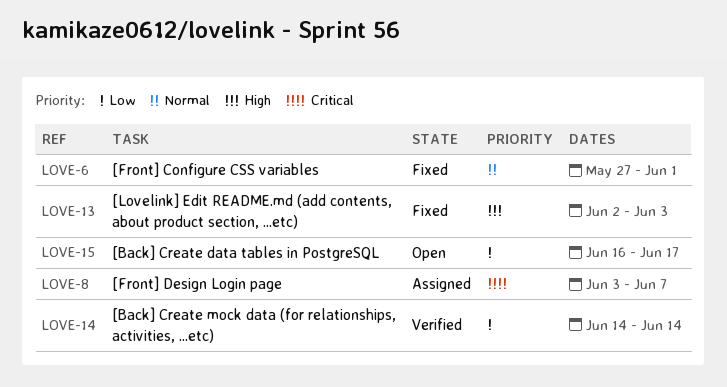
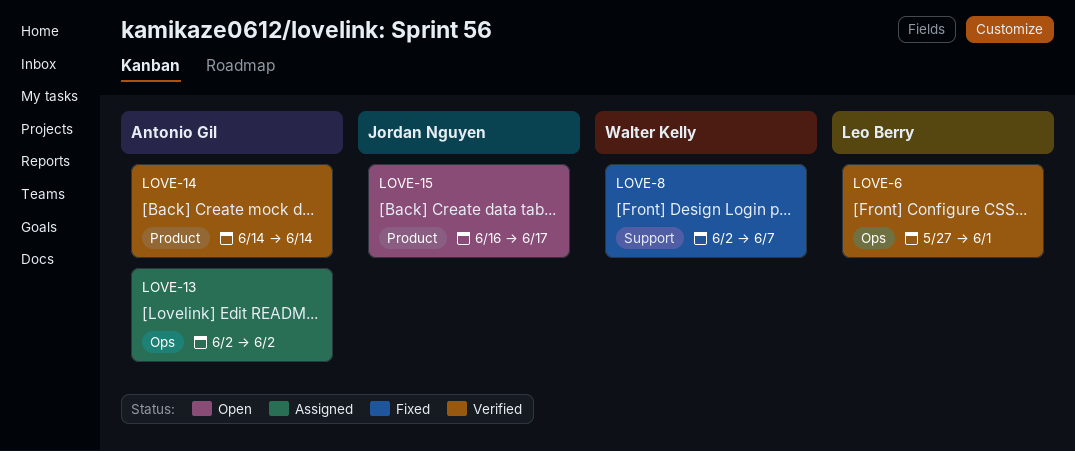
LOVE-6, status: Fixed -> Verified
LOVE-8, status: Assigned -> Fixed
LOVE-8, start: Jun 3 -> Jun 2
LOVE-13, status: Fixed -> Assigned
LOVE-13, due: Jun 3 -> Jun 2

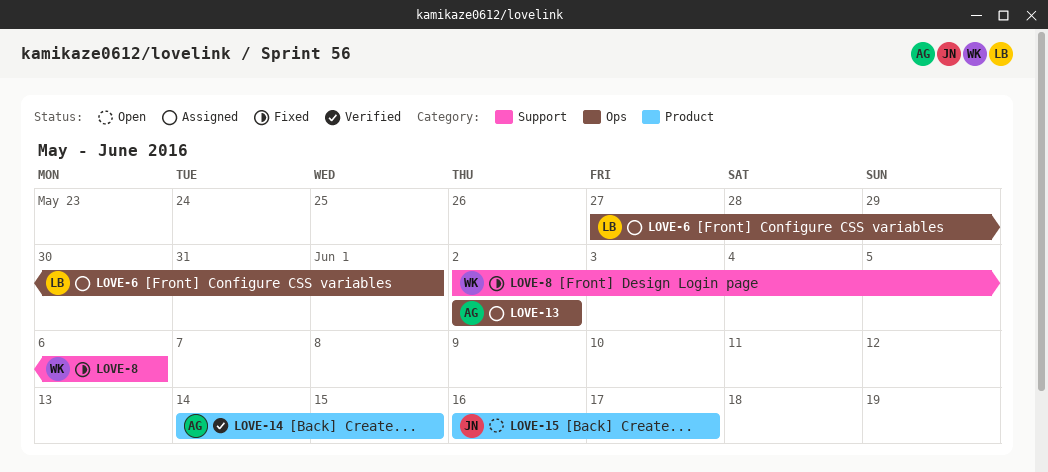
LOVE-6, status: Verified -> Assigned
LOVE-8, due: Jun 7 -> Jun 6
LOVE-14, due: Jun 14 -> Jun 15

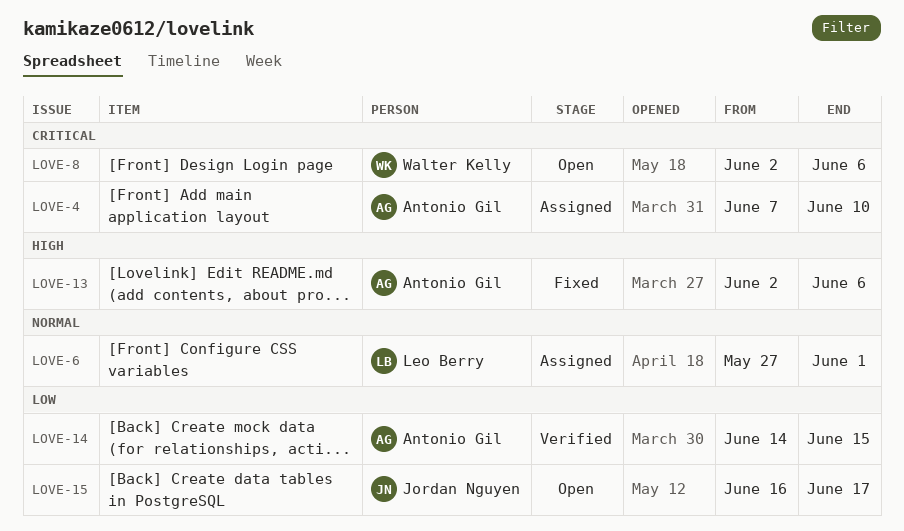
LOVE-4: none -> present
LOVE-8, status: Fixed -> Open
LOVE-13, status: Assigned -> Fixed
LOVE-13, due: Jun 2 -> Jun 6

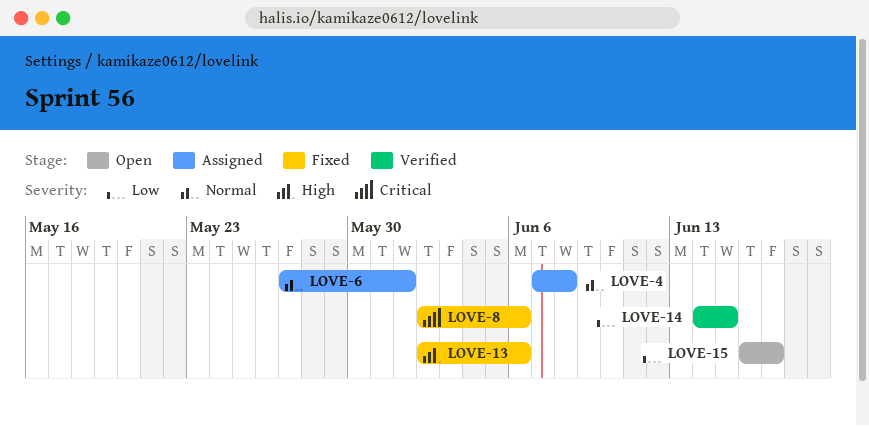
LOVE-4, priority: Critical -> Normal
LOVE-4, due: Jun 10 -> Jun 8
LOVE-8, status: Open -> Fixed

